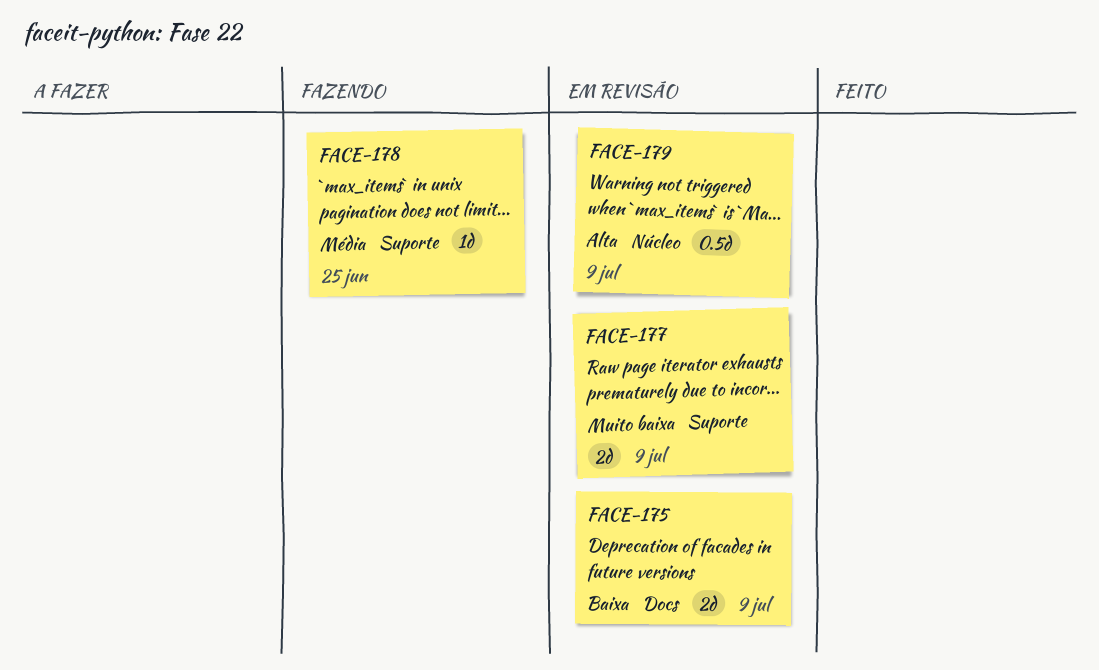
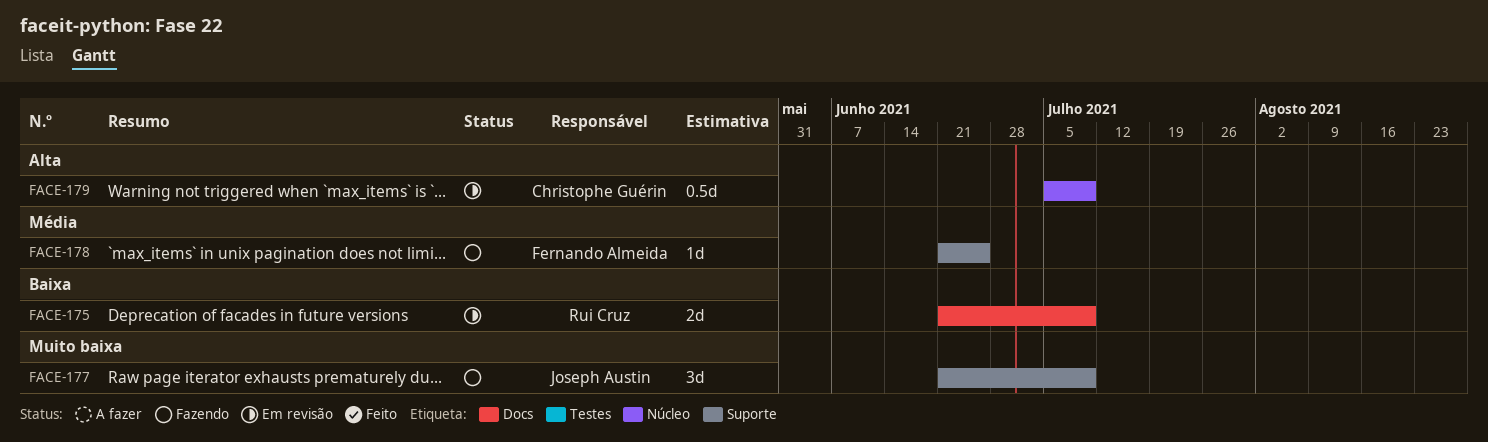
FACE-177, status: Em revisão -> Fazendo
FACE-177, estimate: 2d -> 3d

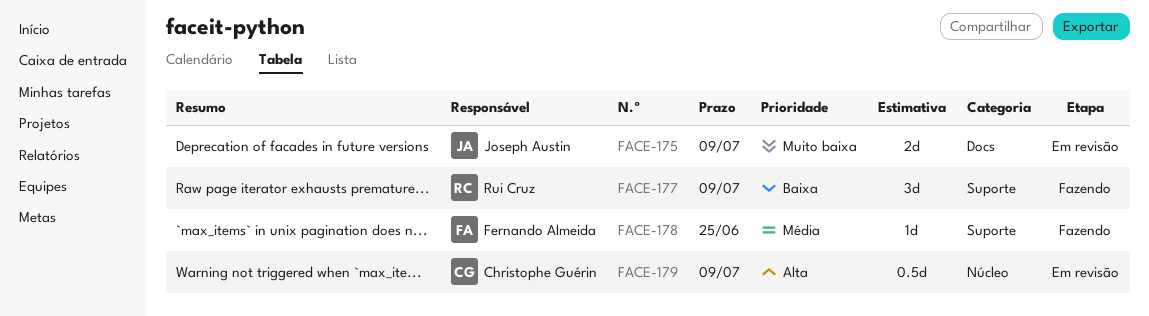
FACE-175, owner: Rui Cruz -> Joseph Austin
FACE-175, priority: Baixa -> Muito baixa
FACE-177, owner: Joseph Austin -> Rui Cruz
FACE-177, priority: Muito baixa -> Baixa

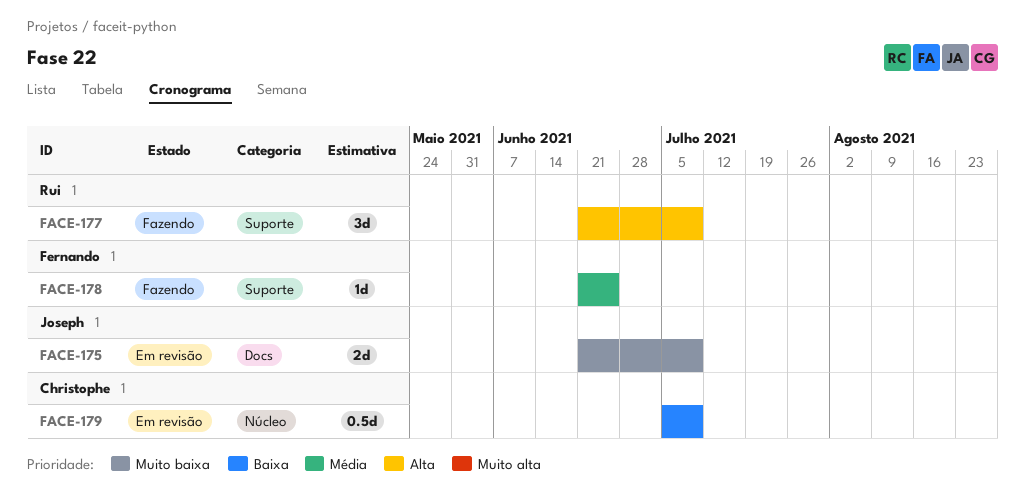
FACE-177, priority: Baixa -> Alta
FACE-179, priority: Alta -> Baixa

